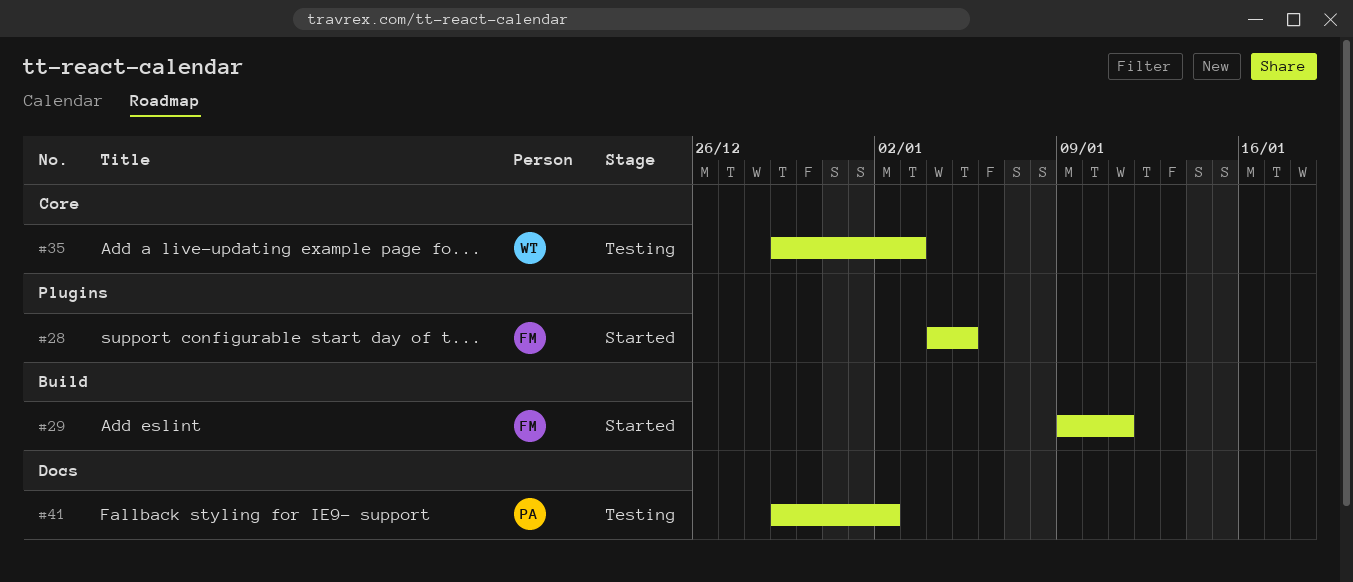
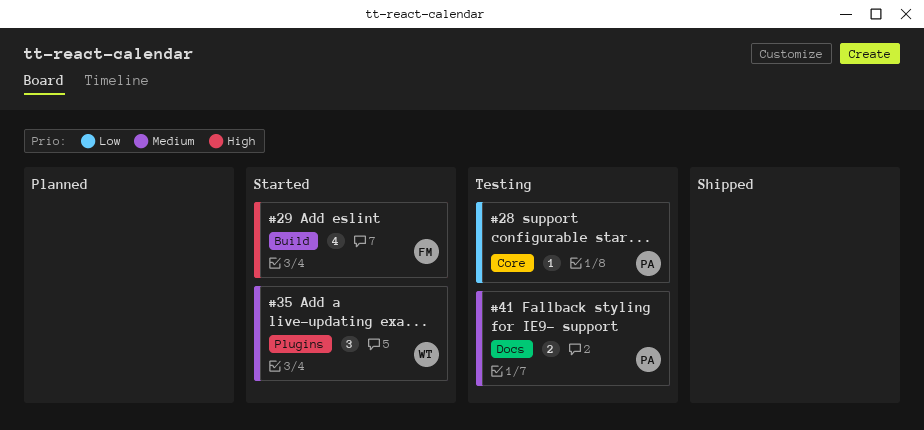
#28, status: Started -> Testing
#28, owner: FM -> PA
#28, label: Plugins -> Core
#35, status: Testing -> Started
#35, label: Core -> Plugins

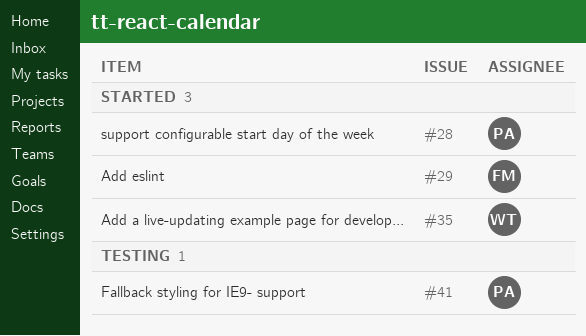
#28, status: Testing -> Started

